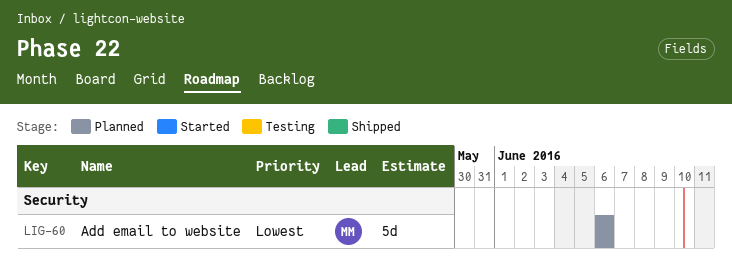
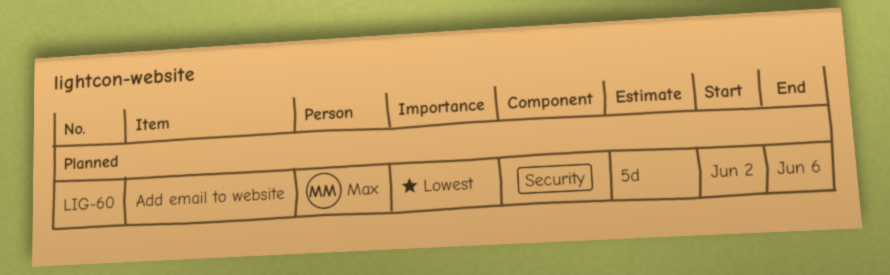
LIG-60, start: Jun 6 -> Jun 2

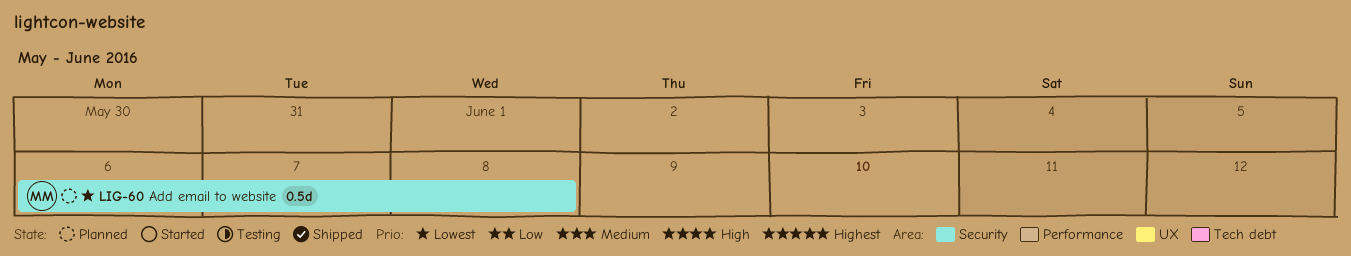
LIG-60, estimate: 5d -> 0.5d
LIG-60, start: Jun 2 -> Jun 6
LIG-60, due: Jun 6 -> Jun 8

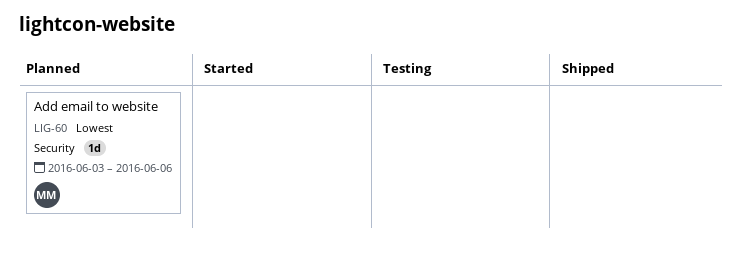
LIG-60, estimate: 0.5d -> 1d
LIG-60, start: Jun 6 -> Jun 3
LIG-60, due: Jun 8 -> Jun 6

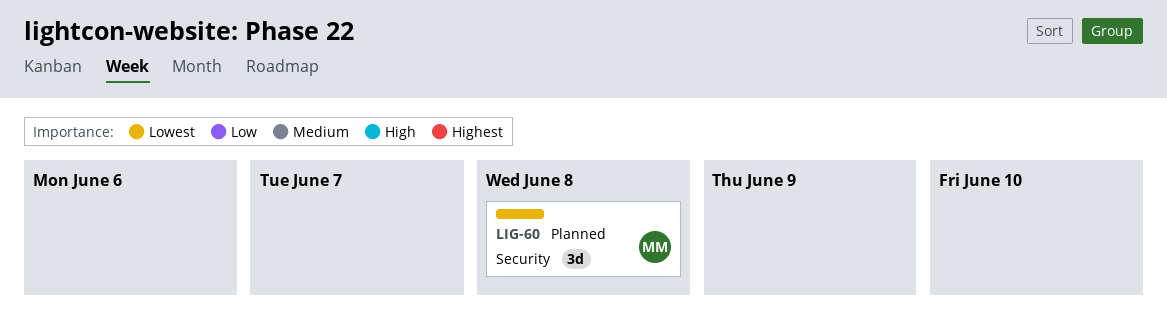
LIG-60, estimate: 1d -> 3d
LIG-60, due: Jun 6 -> Jun 8

